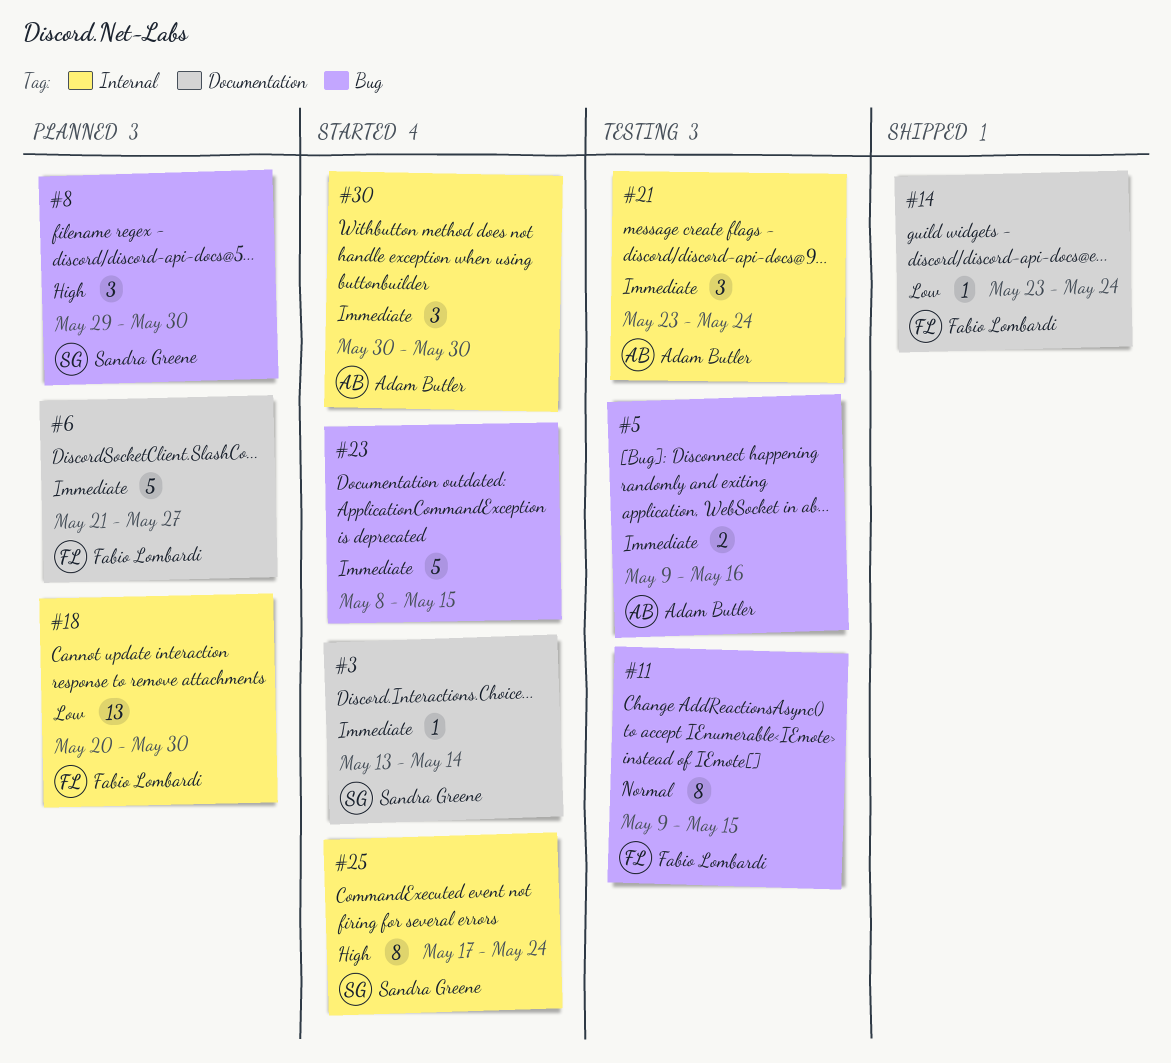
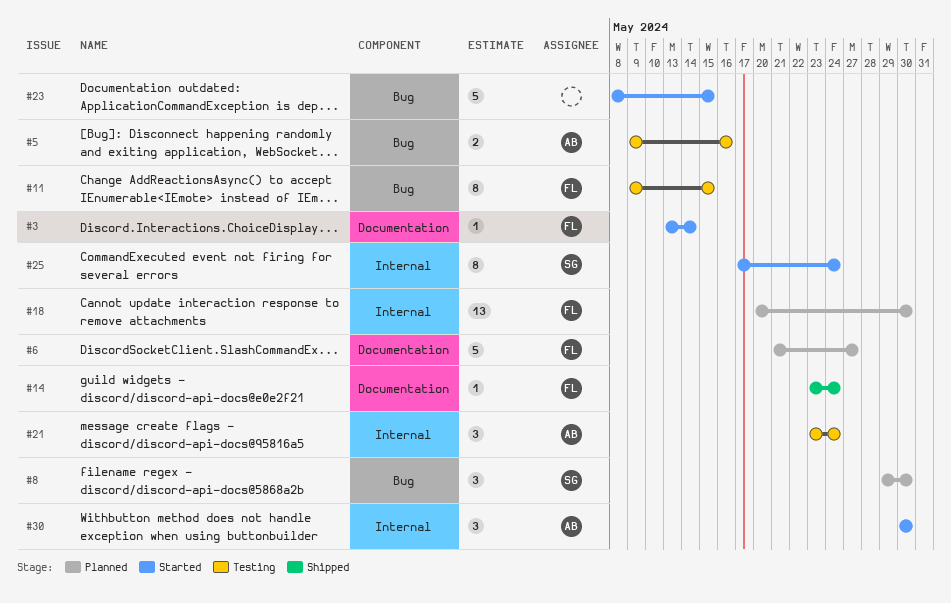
#3, owner: Sandra Greene -> Fabio Lombardi

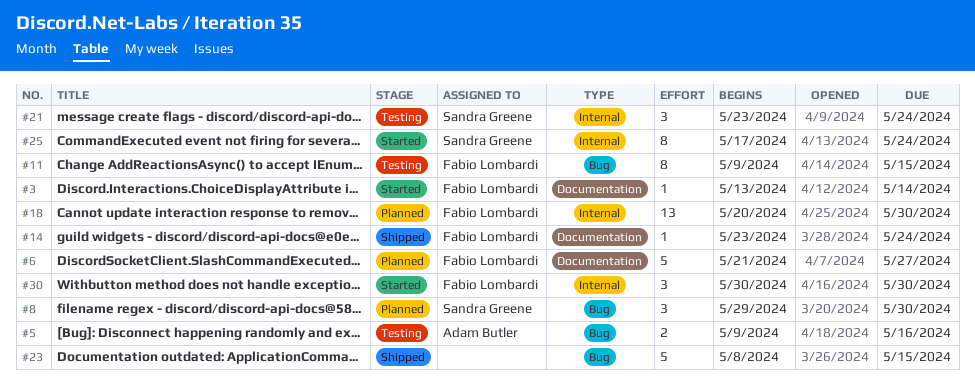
#21, owner: Adam Butler -> Sandra Greene
#23, status: Started -> Shipped
#30, owner: Adam Butler -> Fabio Lombardi

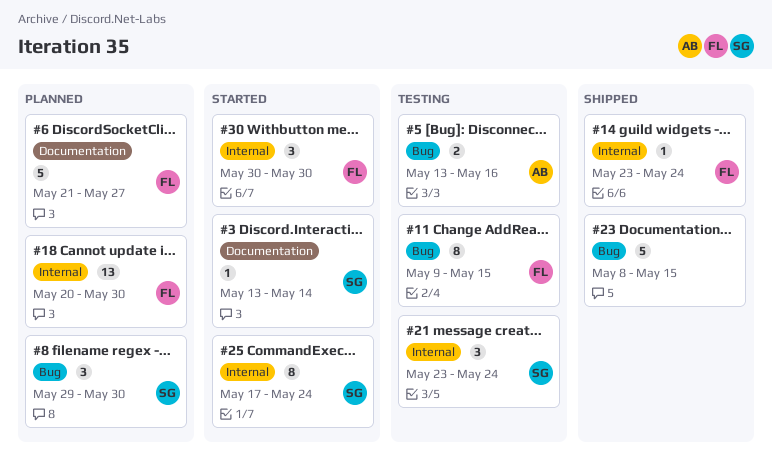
#3, owner: Fabio Lombardi -> Sandra Greene
#5, start: May 9 -> May 13
#14, label: Documentation -> Internal

